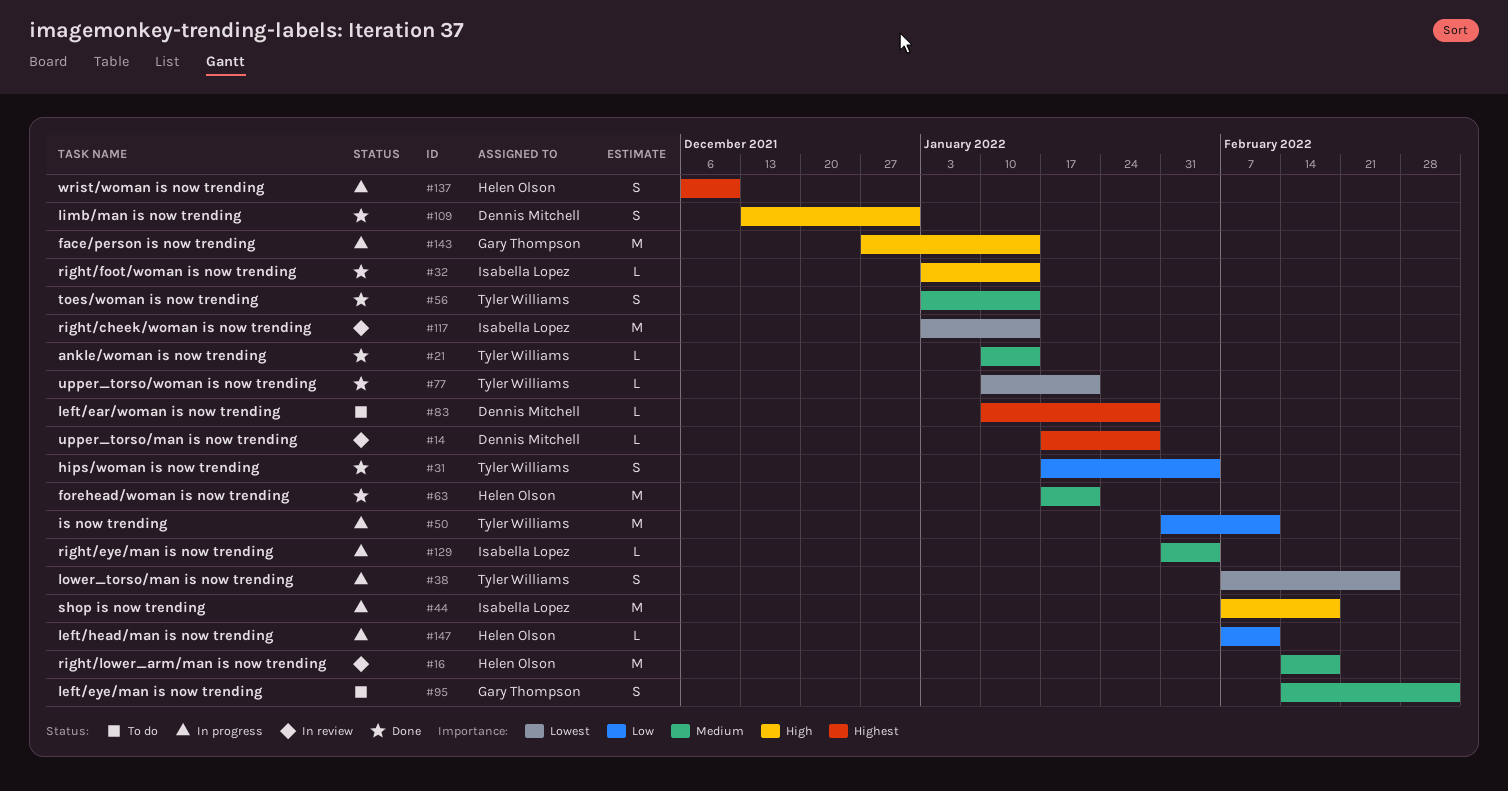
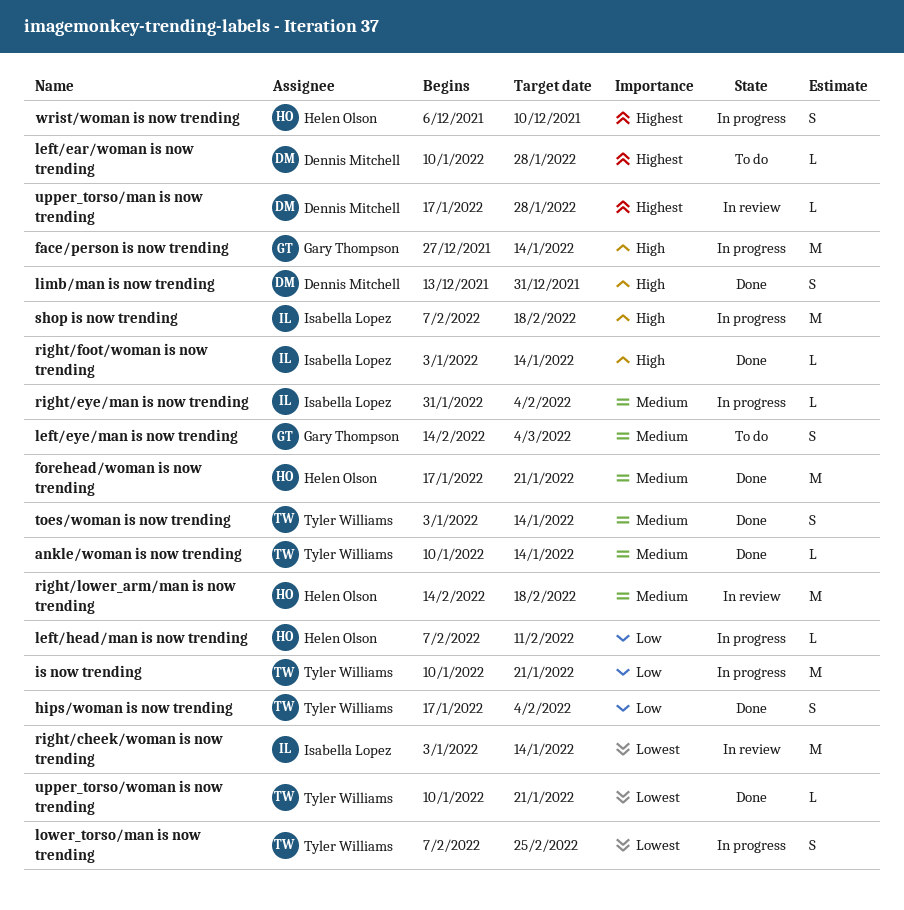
is now trending, start: Jan 31 -> Jan 10
is now trending, due: Feb 11 -> Jan 21

